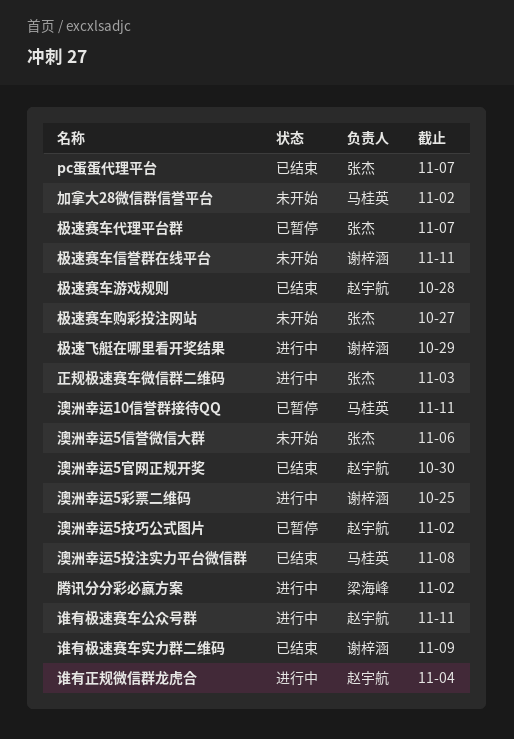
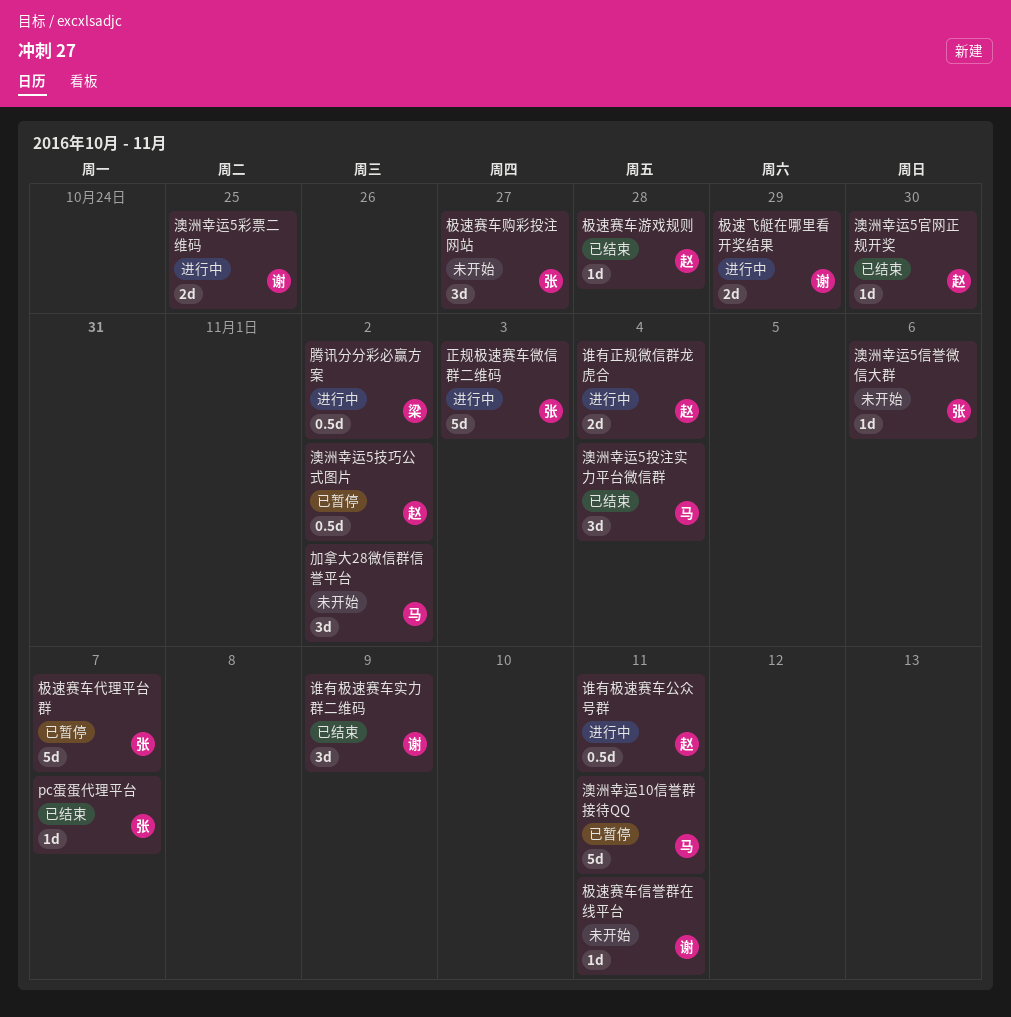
澳洲幸运5投注实力平台微信群, due: Nov 8 -> Nov 4

